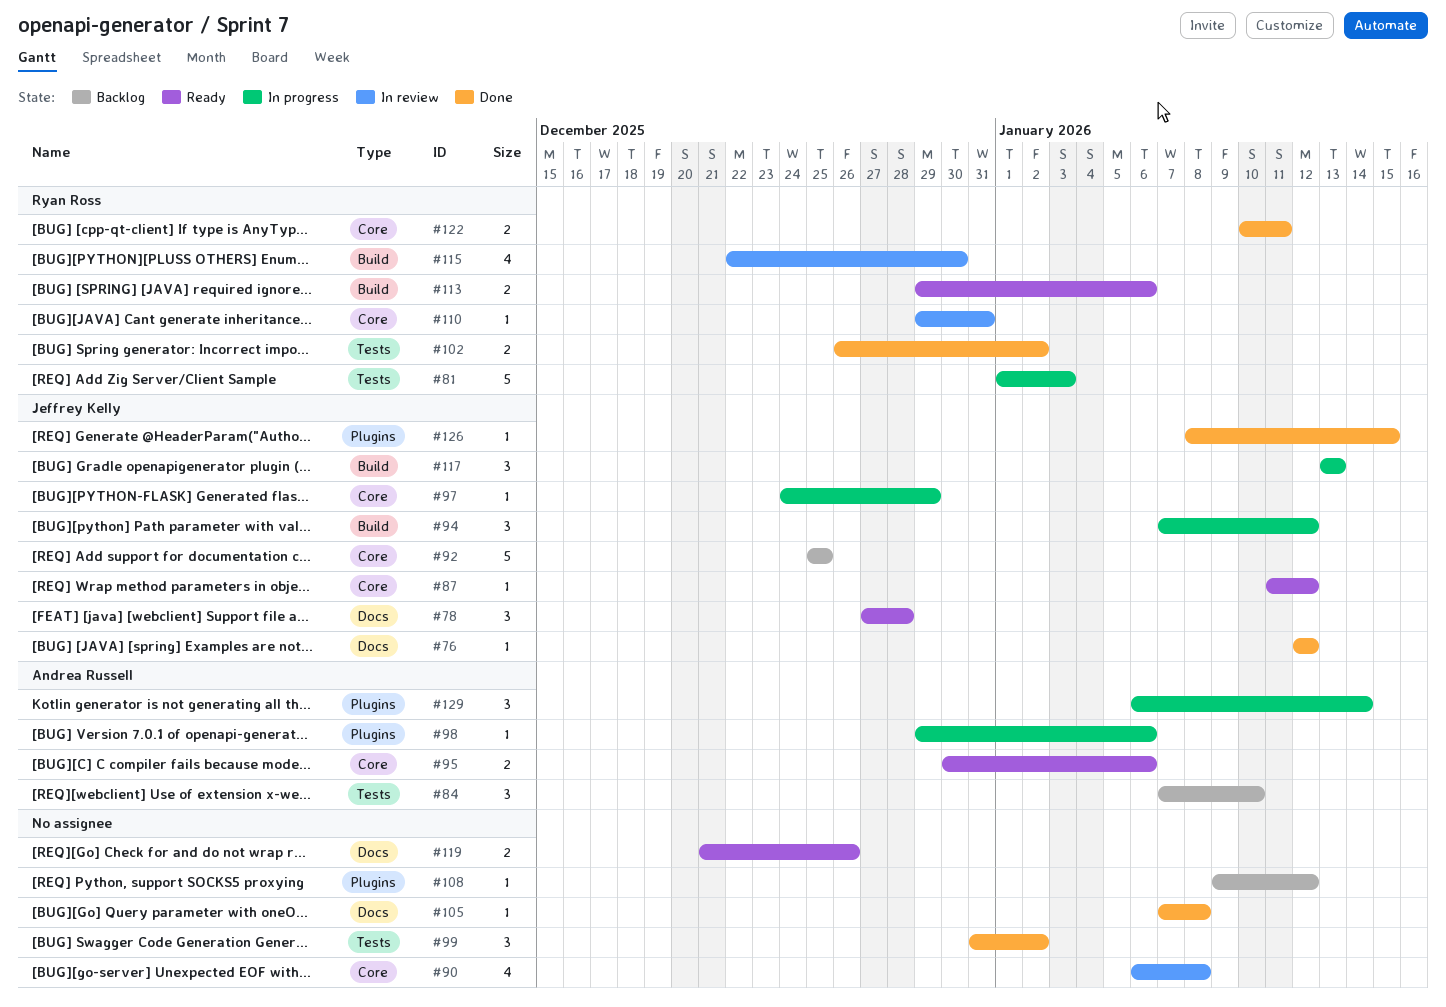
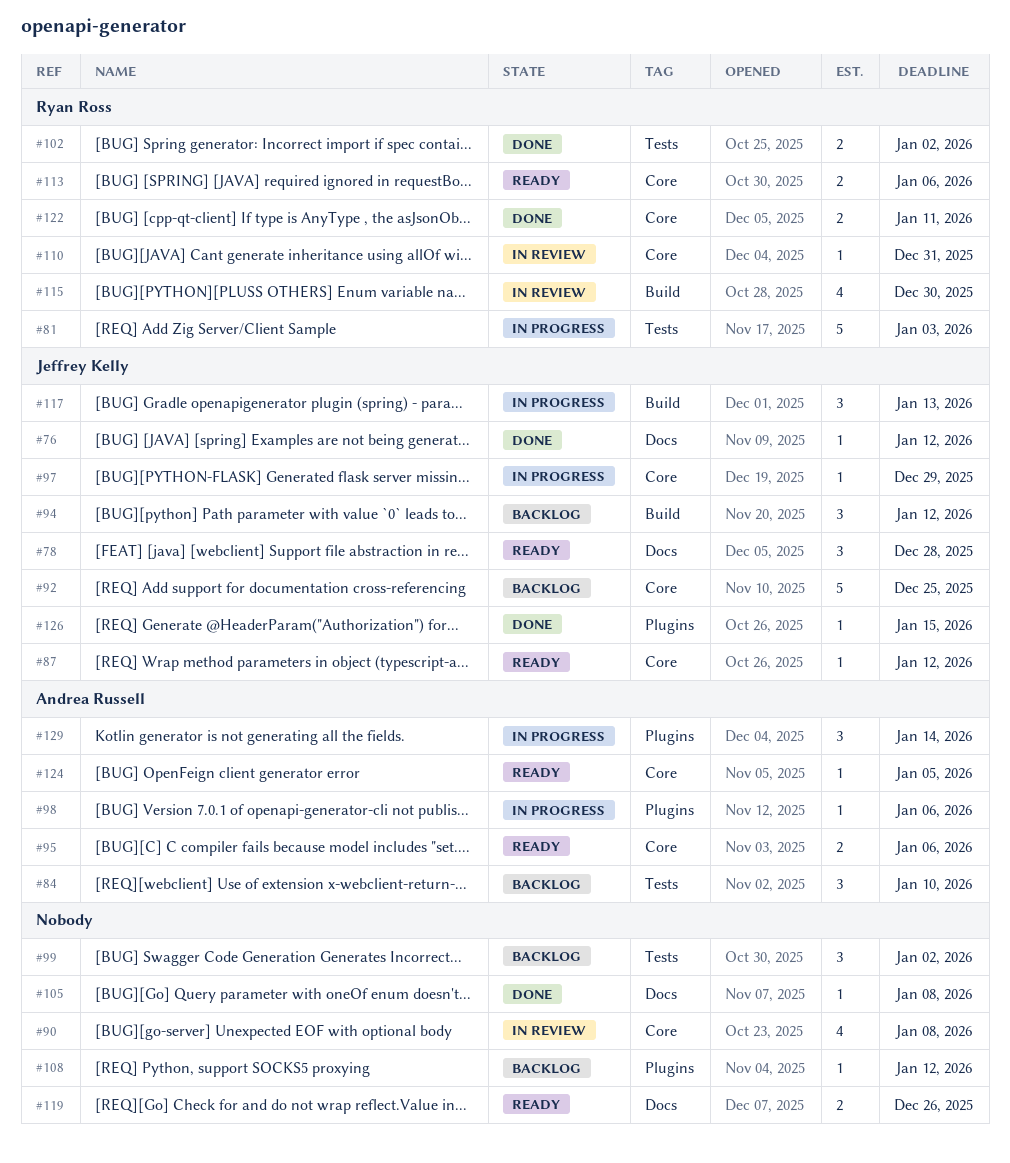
#94, status: In progress -> Backlog
#99, status: Done -> Backlog
#113, label: Build -> Core
#124: none -> present

